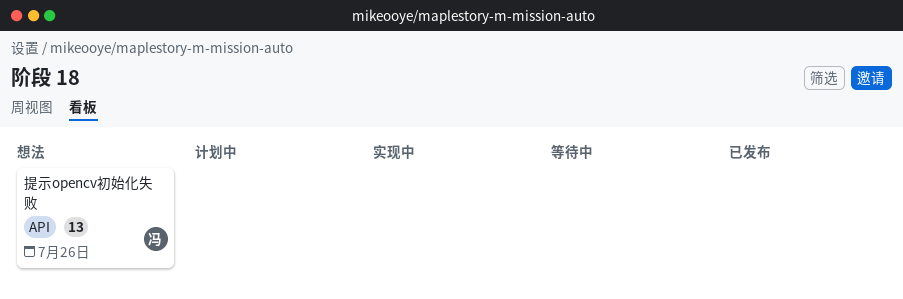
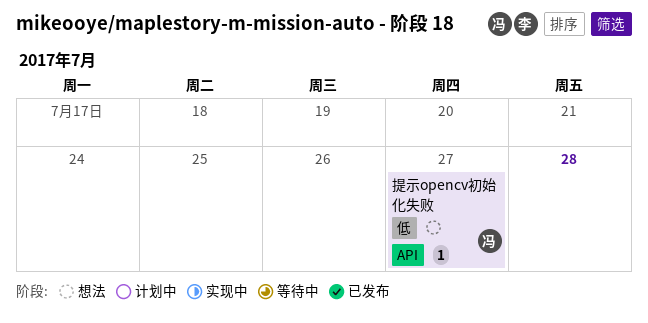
提示opencv初始化失败, estimate: 13 -> 1
提示opencv初始化失败, due: Jul 26 -> Jul 27

